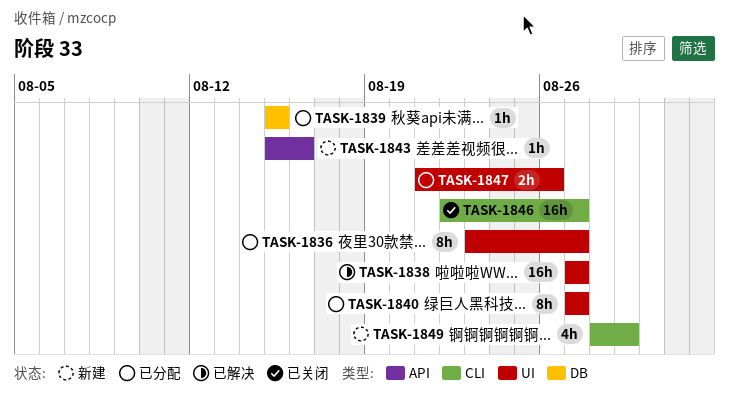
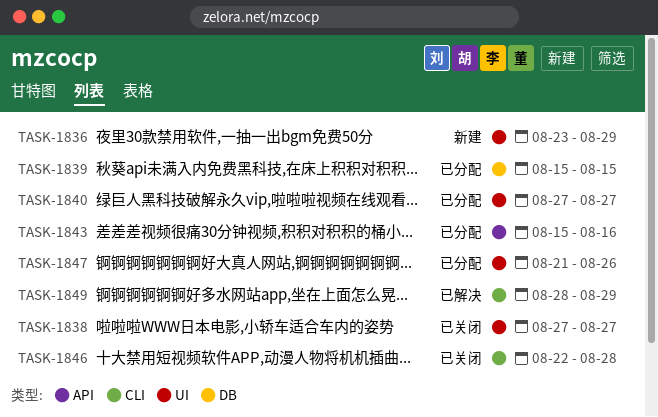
TASK-1836, status: 已分配 -> 新建
TASK-1836, due: Aug 27 -> Aug 29
TASK-1838, status: 已解决 -> 已关闭
TASK-1843, status: 新建 -> 已分配
TASK-1846, due: Aug 27 -> Aug 28
TASK-1849, status: 新建 -> 已解决

